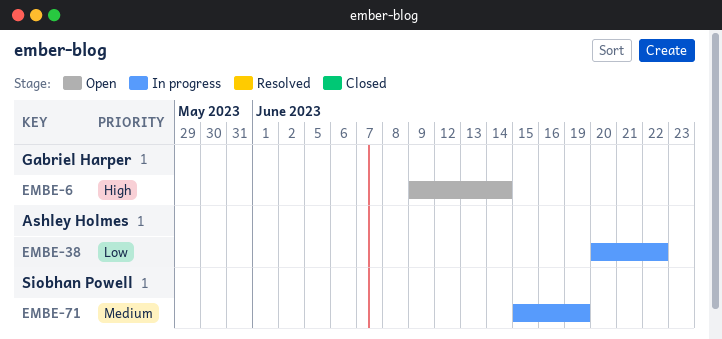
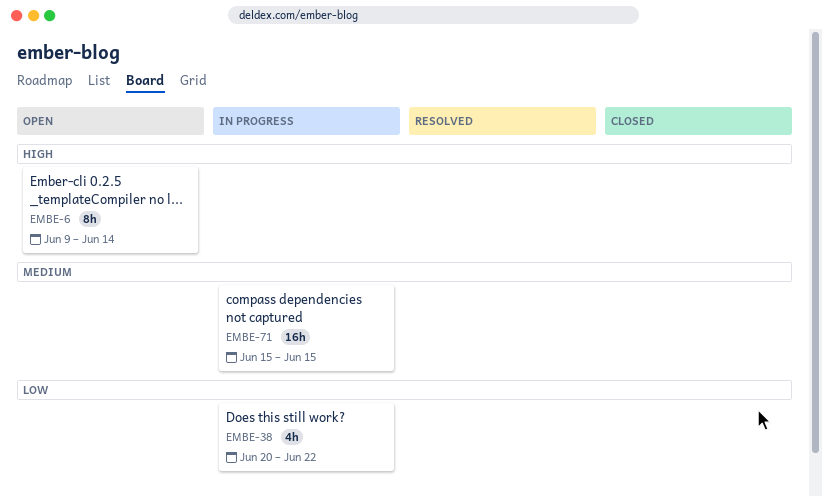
EMBE-71, due: Jun 19 -> Jun 15

